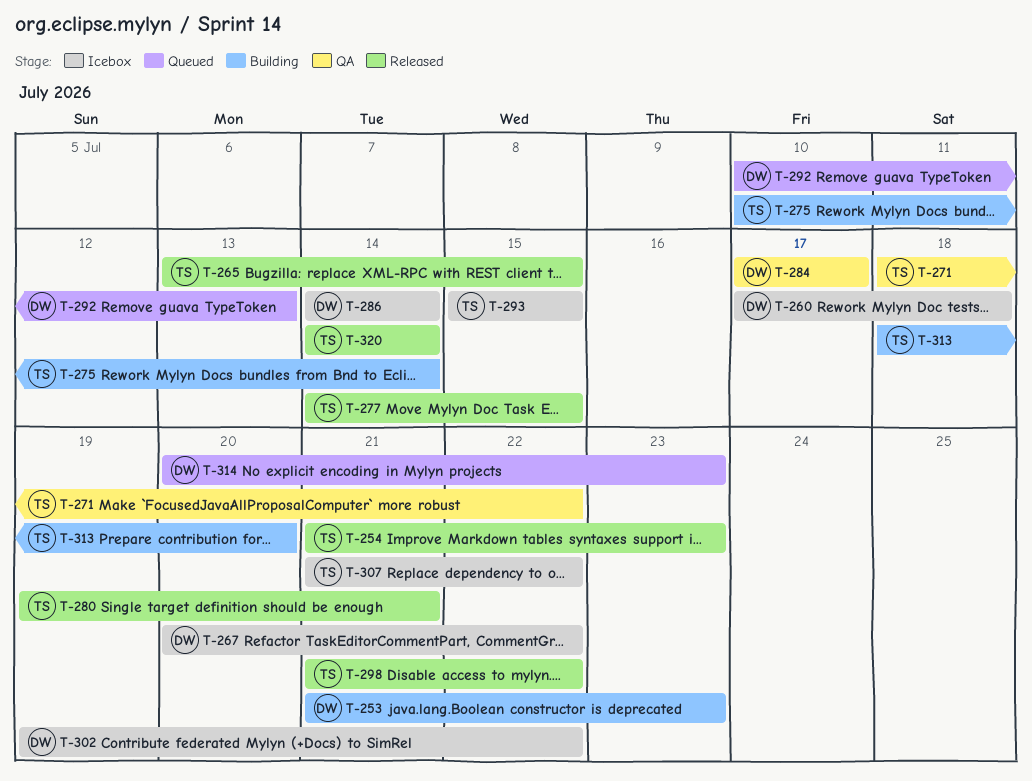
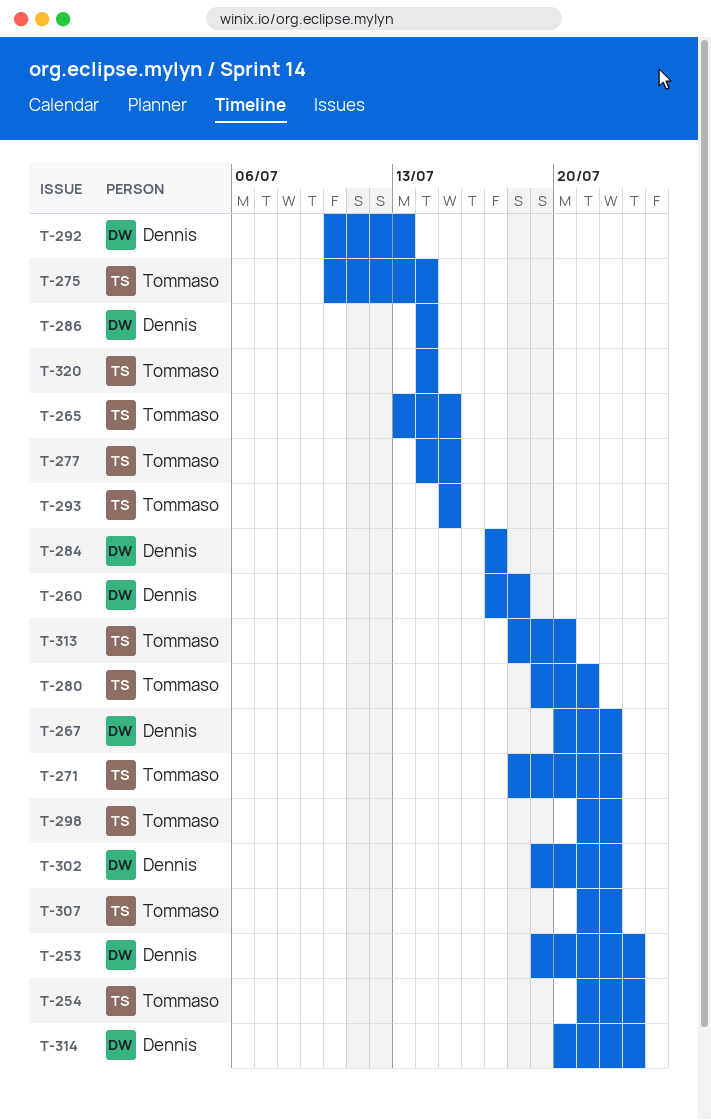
T-253, start: Jul 21 -> Jul 19

